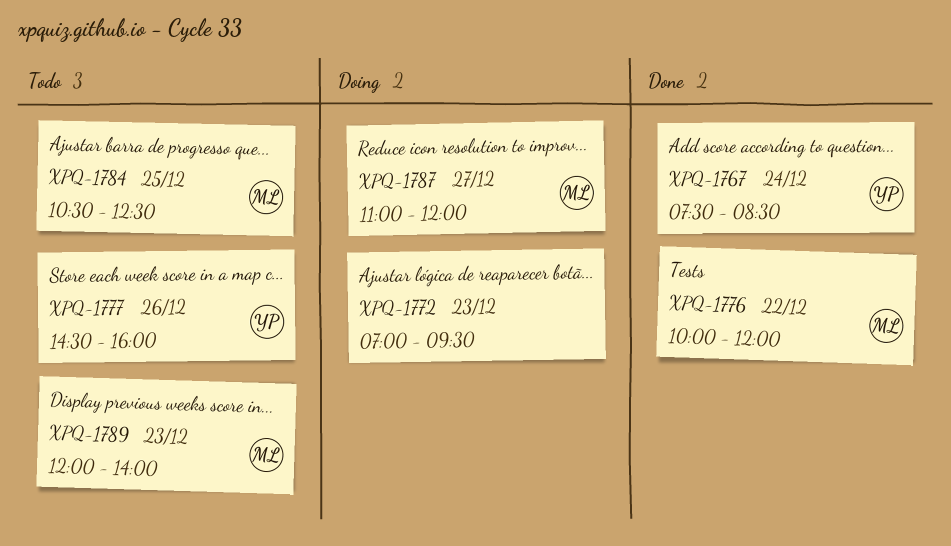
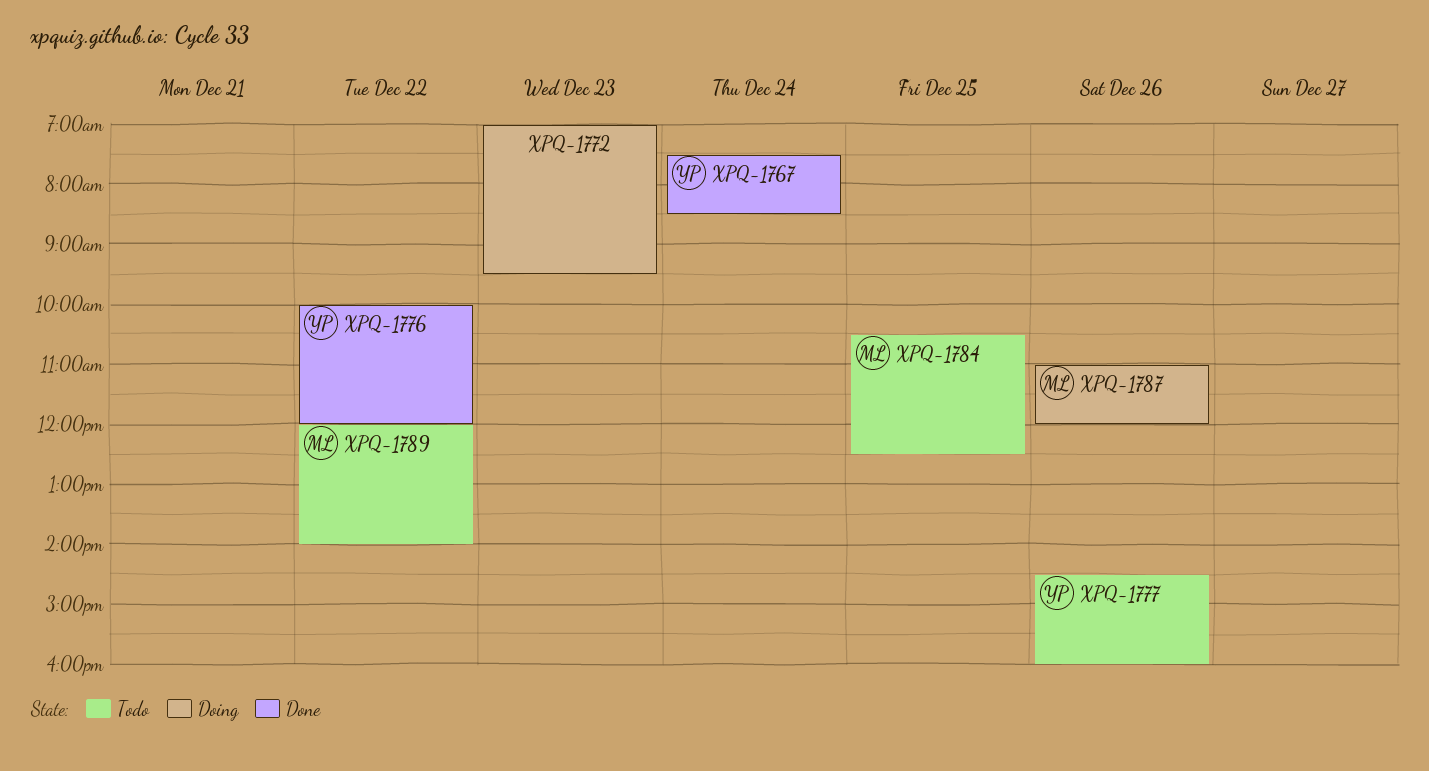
XPQ-1776, owner: ML -> YP
XPQ-1787, day: Dec 27 -> Dec 26
XPQ-1789, day: Dec 23 -> Dec 22

